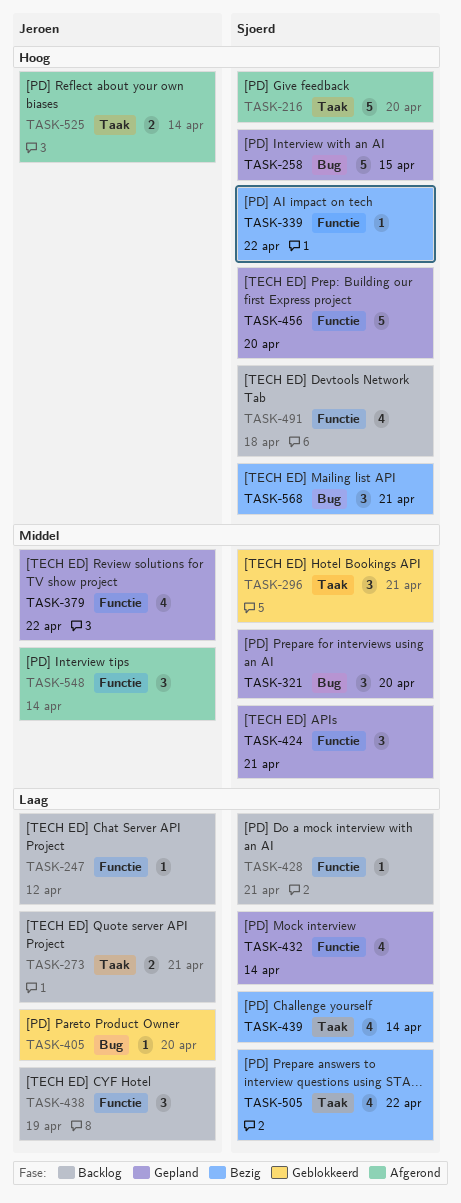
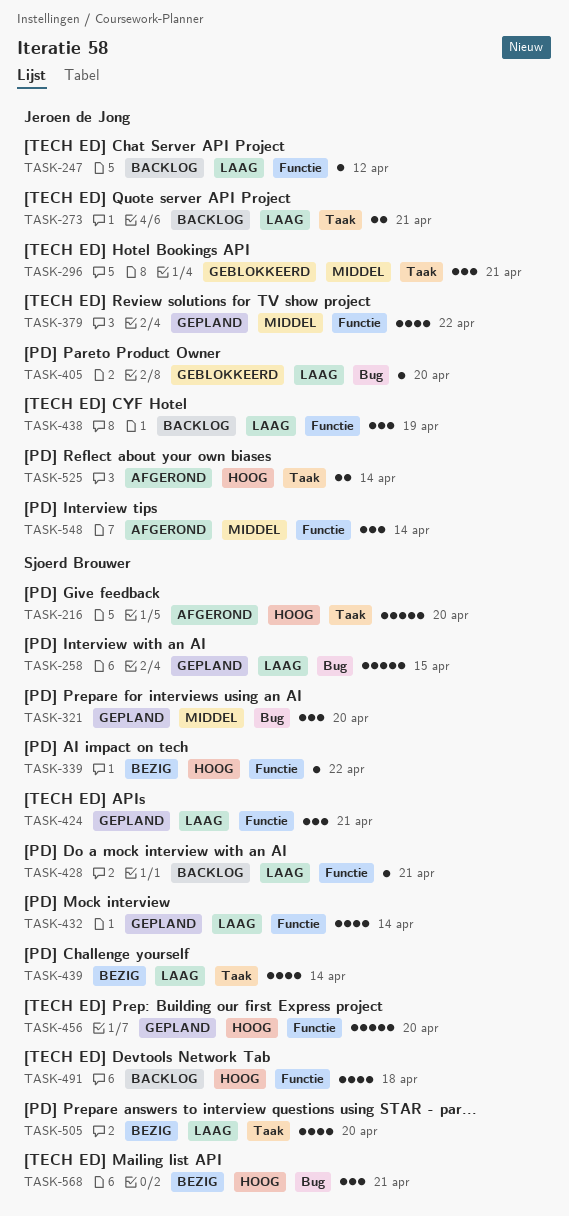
TASK-258, priority: Hoog -> Laag
TASK-296, owner: Sjoerd Brouwer -> Jeroen de Jong
TASK-424, priority: Middel -> Laag
TASK-505, due: Apr 22 -> Apr 20

